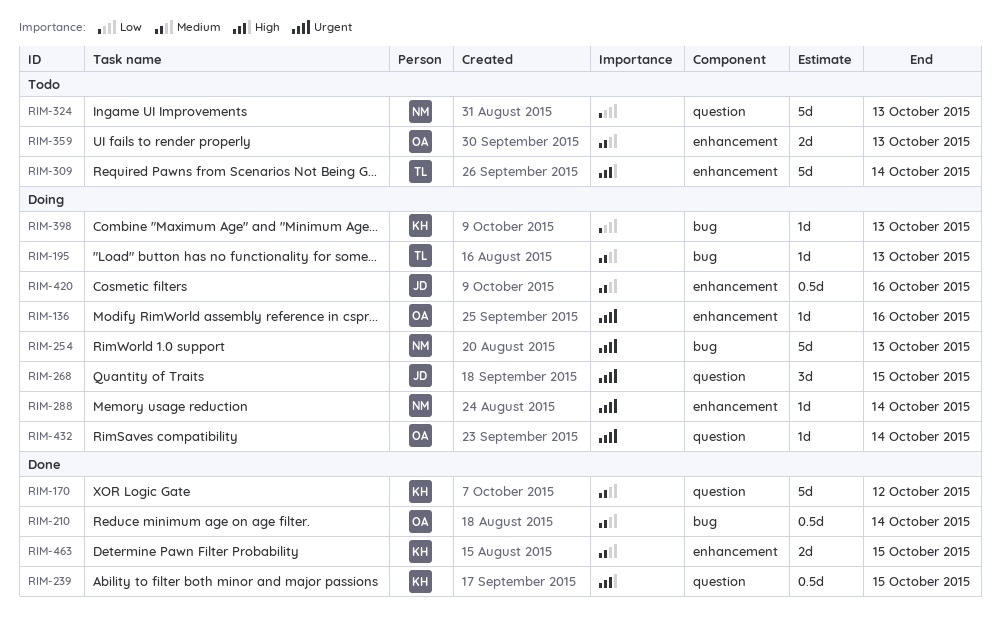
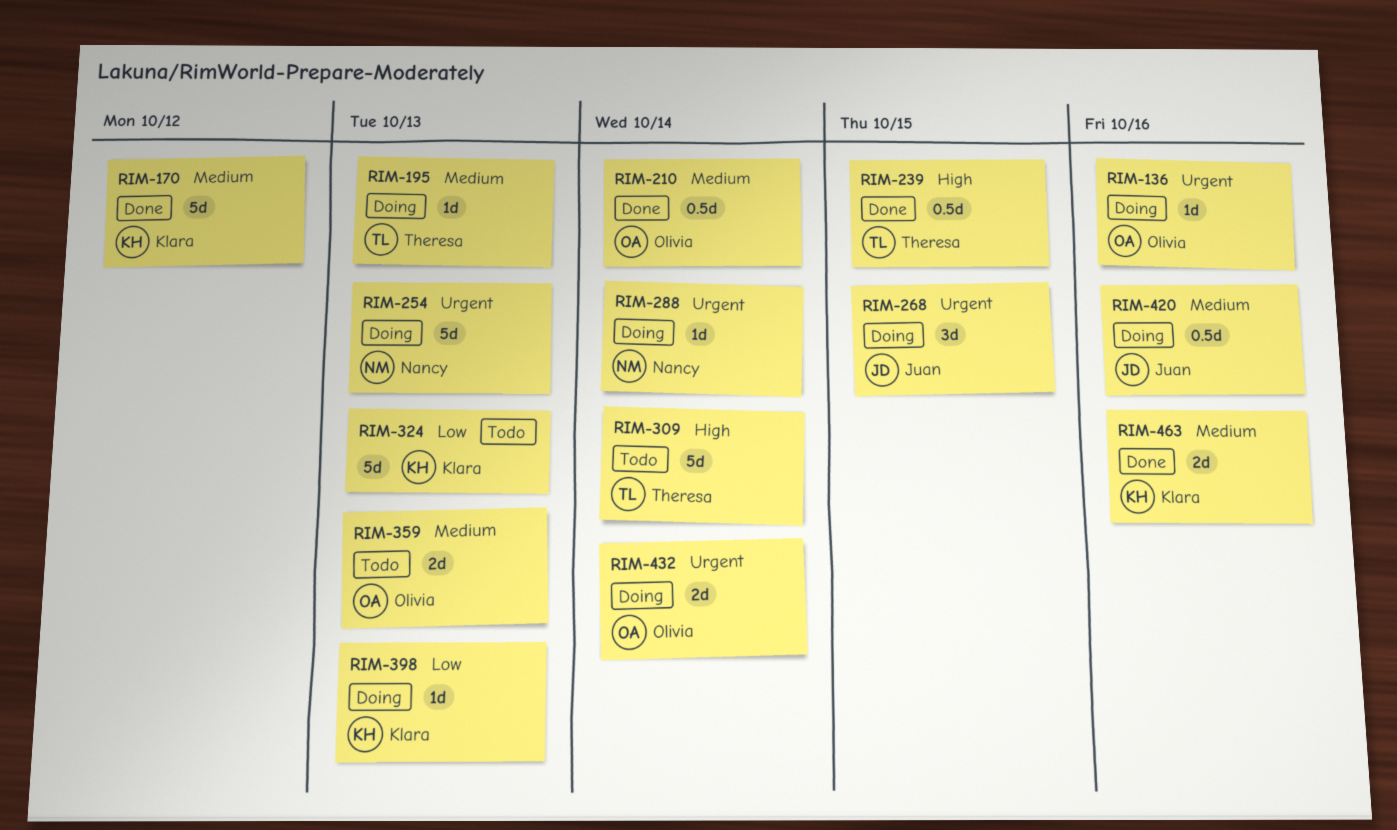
RIM-239, owner: Klara -> Theresa
RIM-324, owner: Nancy -> Klara
RIM-432, estimate: 1d -> 2d
RIM-463, due: Oct 15 -> Oct 16

